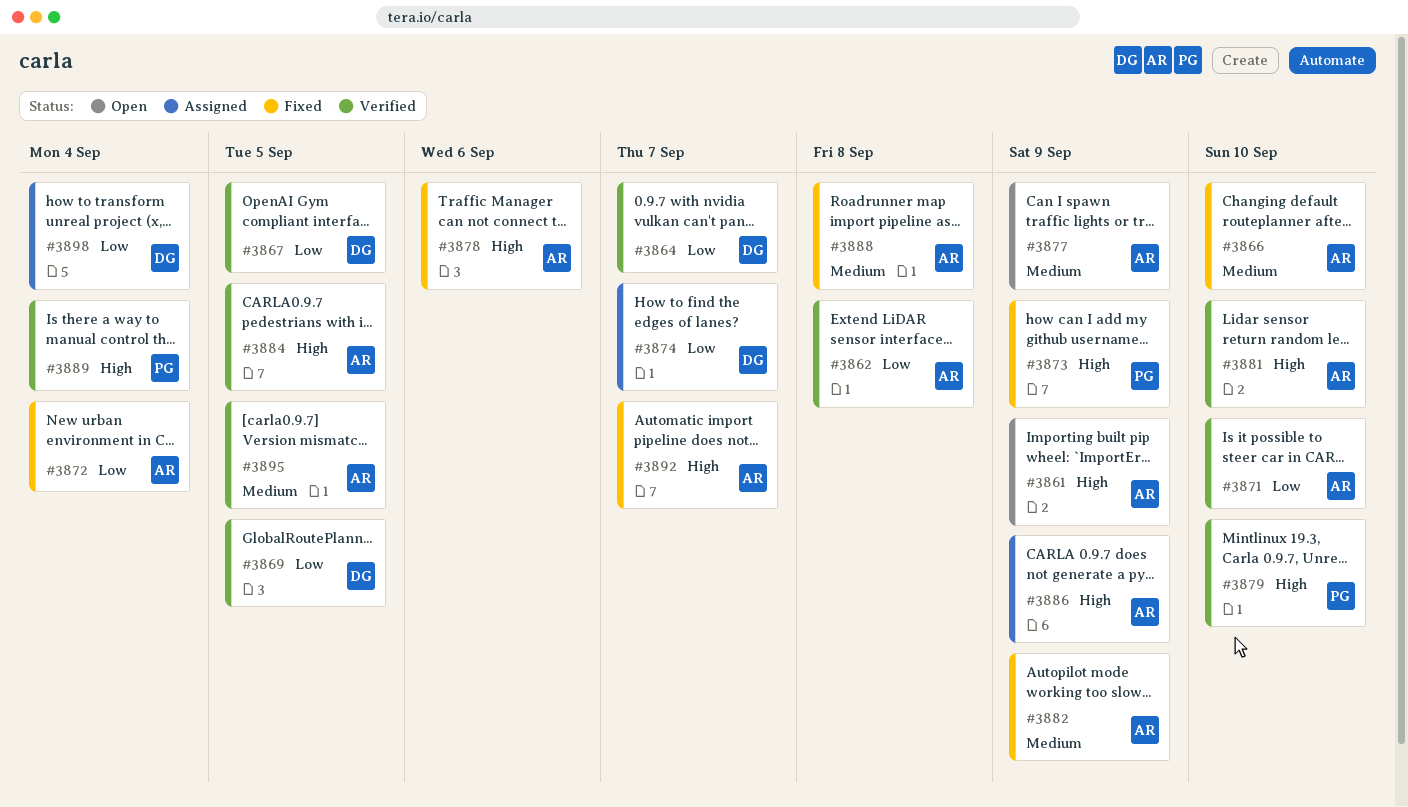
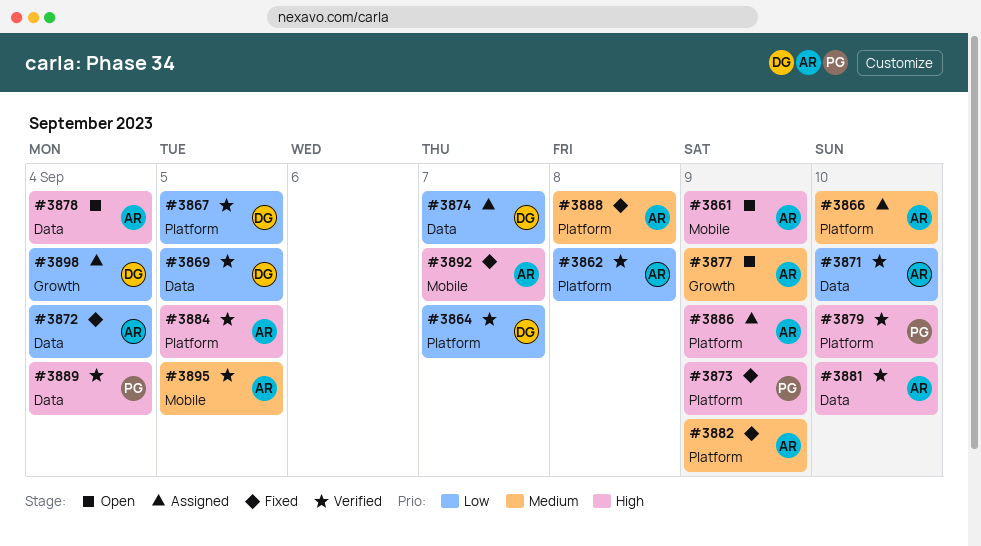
#3866, status: Fixed -> Assigned
#3878, status: Fixed -> Open
#3878, due: Sep 6 -> Sep 4

